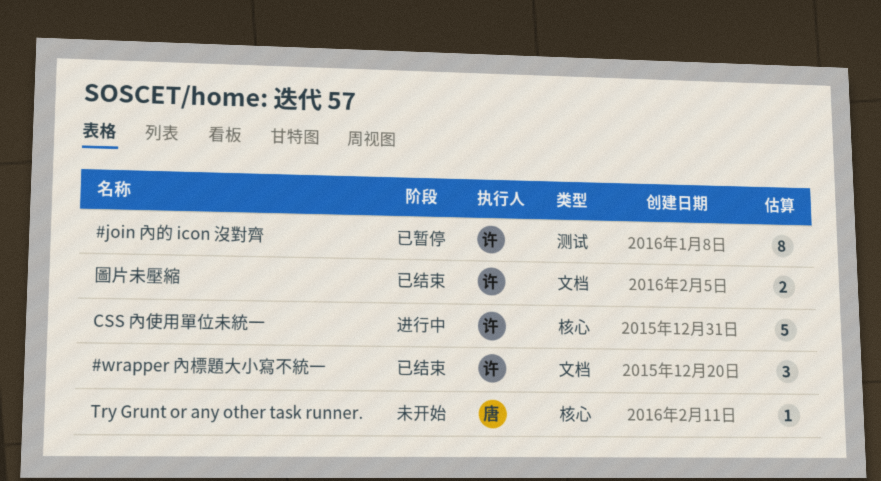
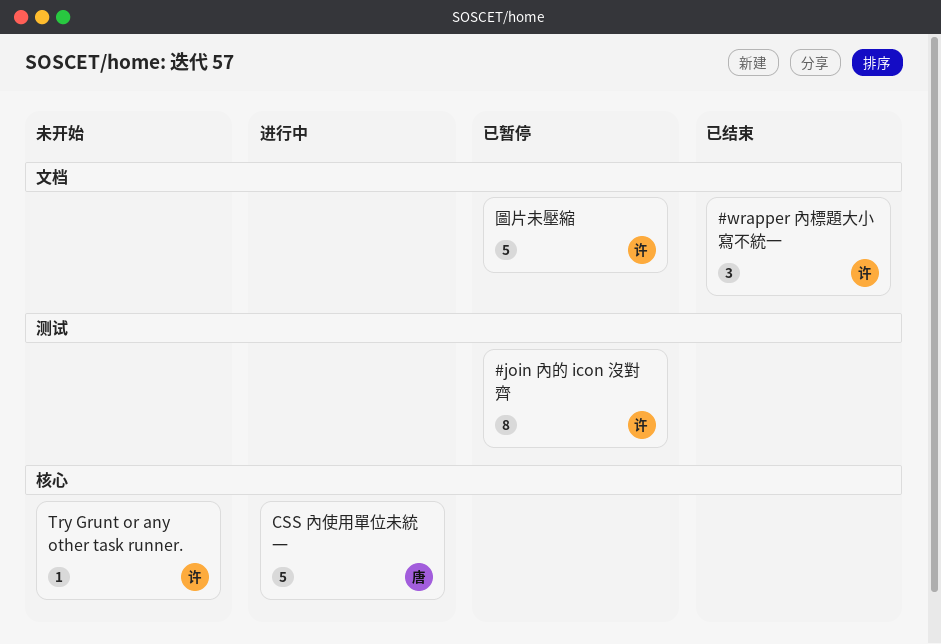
CSS 內使用單位未統一, owner: 许 -> 唐
Try Grunt or any other task runner., owner: 唐 -> 许
圖片未壓縮, status: 已结束 -> 已暂停
圖片未壓縮, estimate: 2 -> 5

